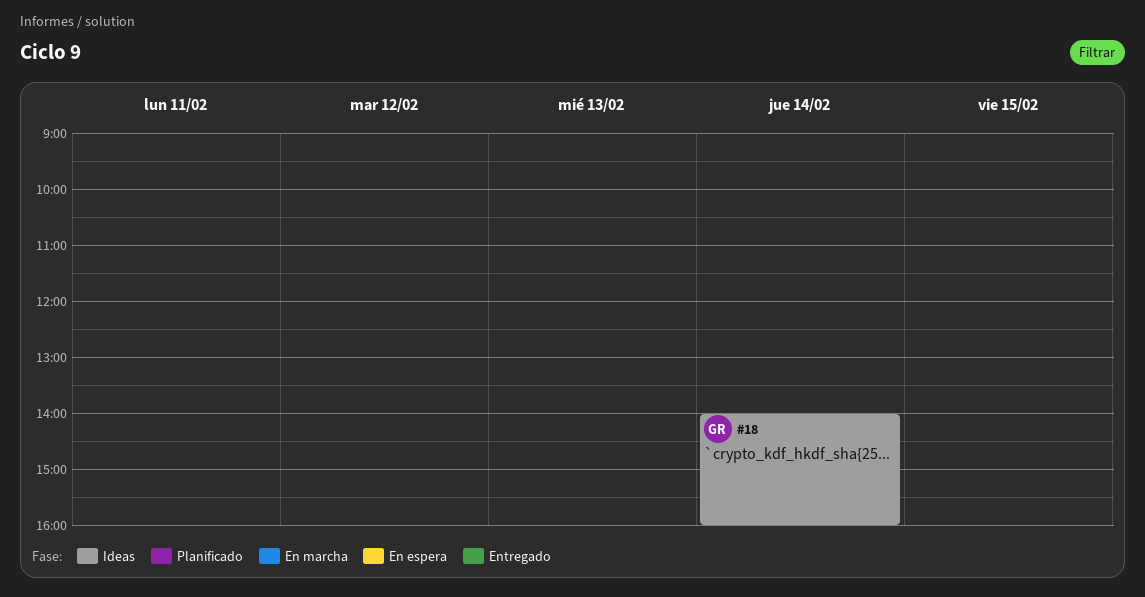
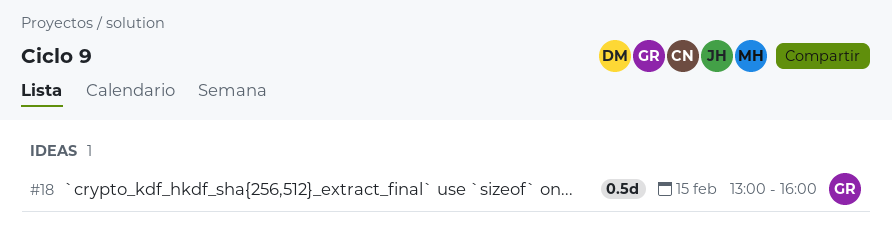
#18, day: Feb 14 -> Feb 15
#18, begins: 14:00 -> 13:00

